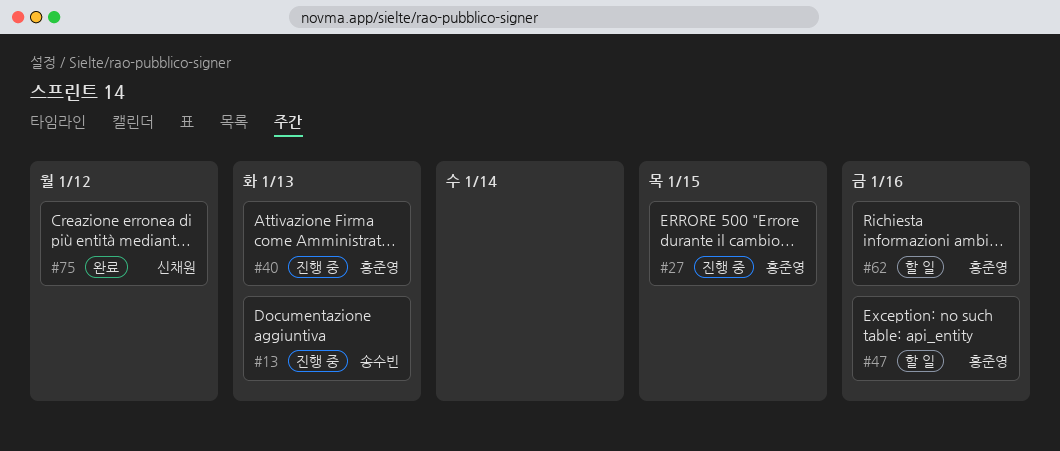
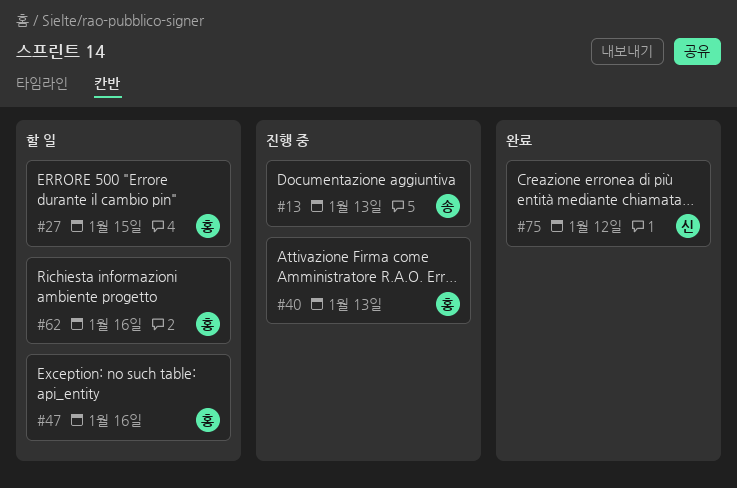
#27, status: 진행 중 -> 할 일

